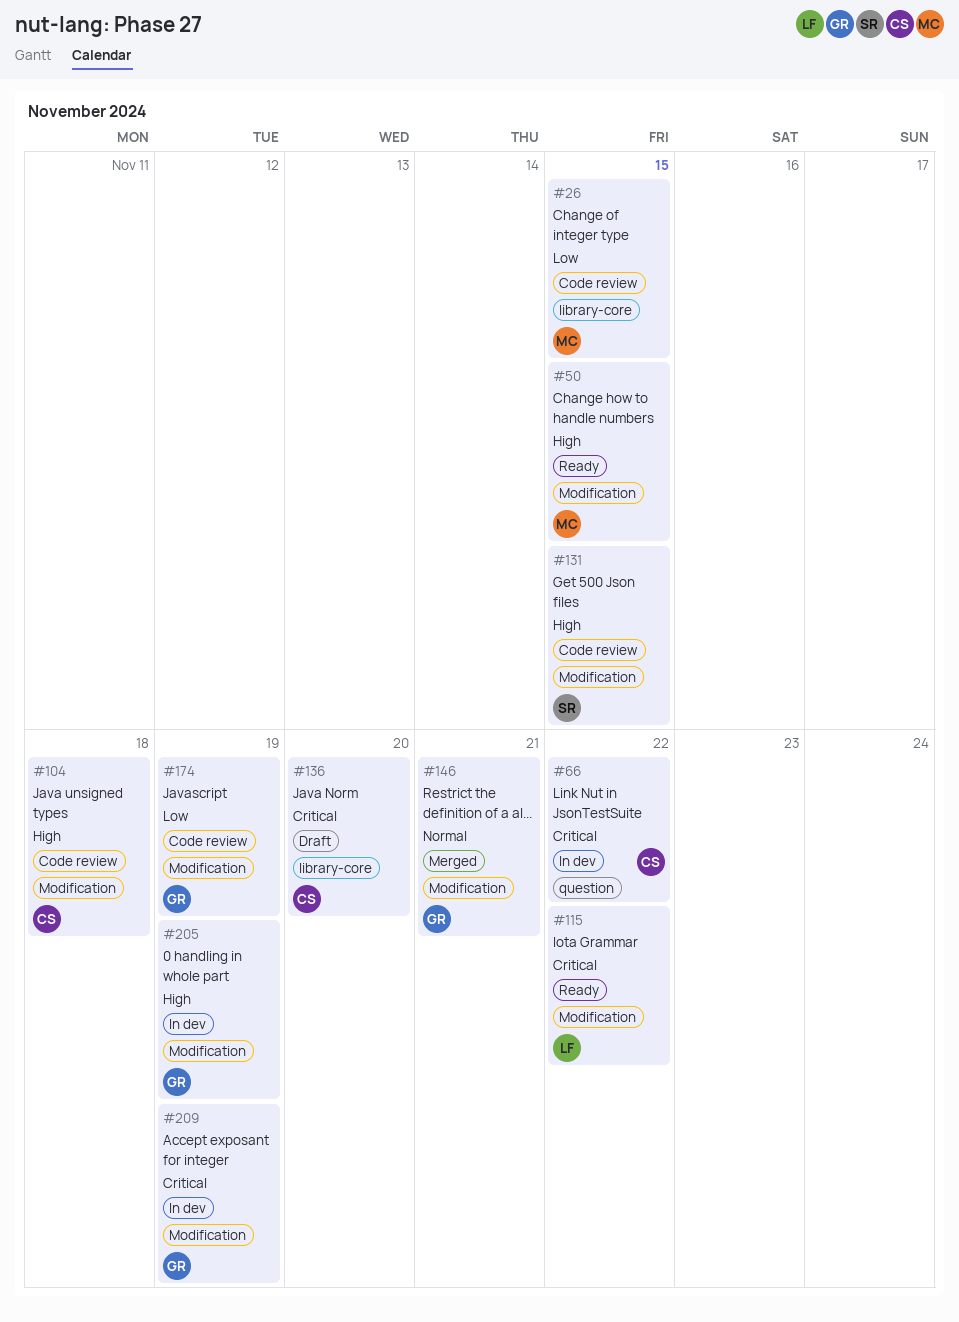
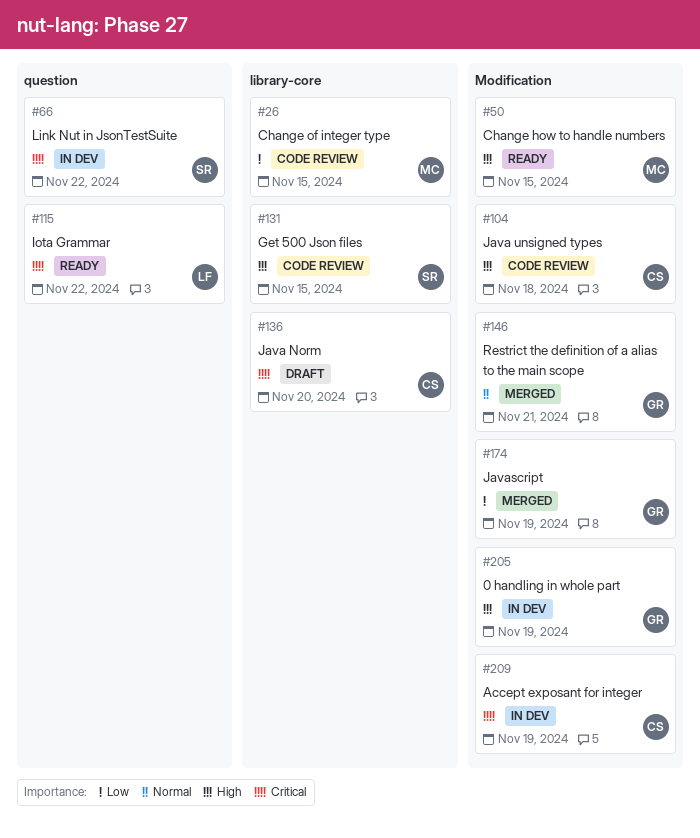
#66, owner: CS -> SR
#115, label: Modification -> question
#131, label: Modification -> library-core
#174, status: Code review -> Merged
#209, owner: GR -> CS

